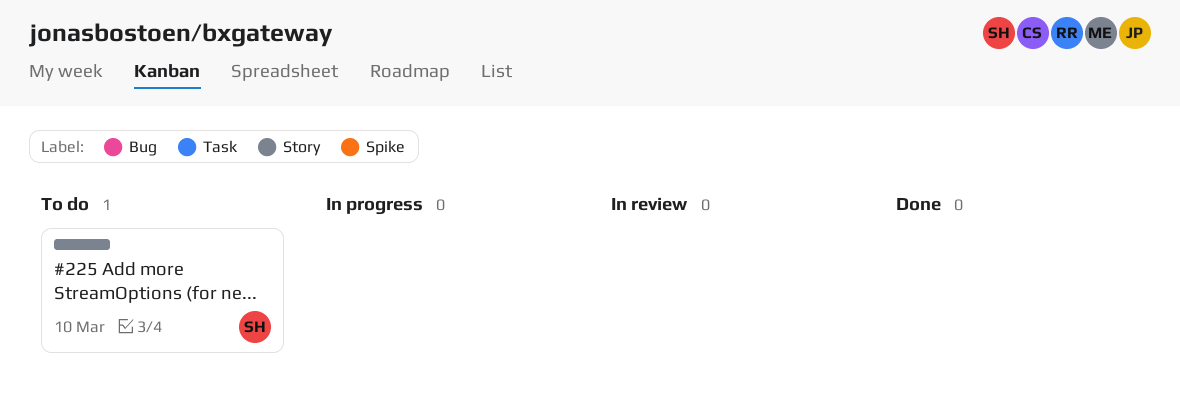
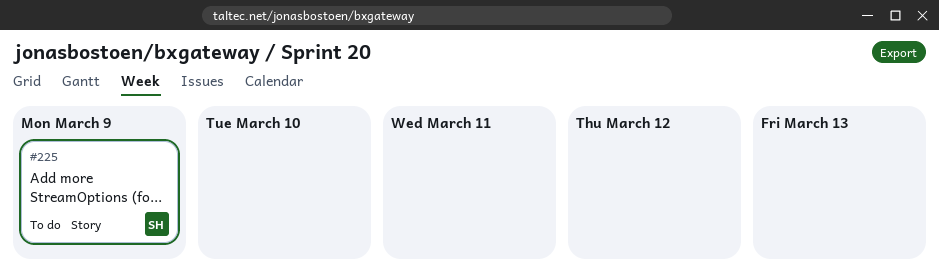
#225, due: Mar 10 -> Mar 9

